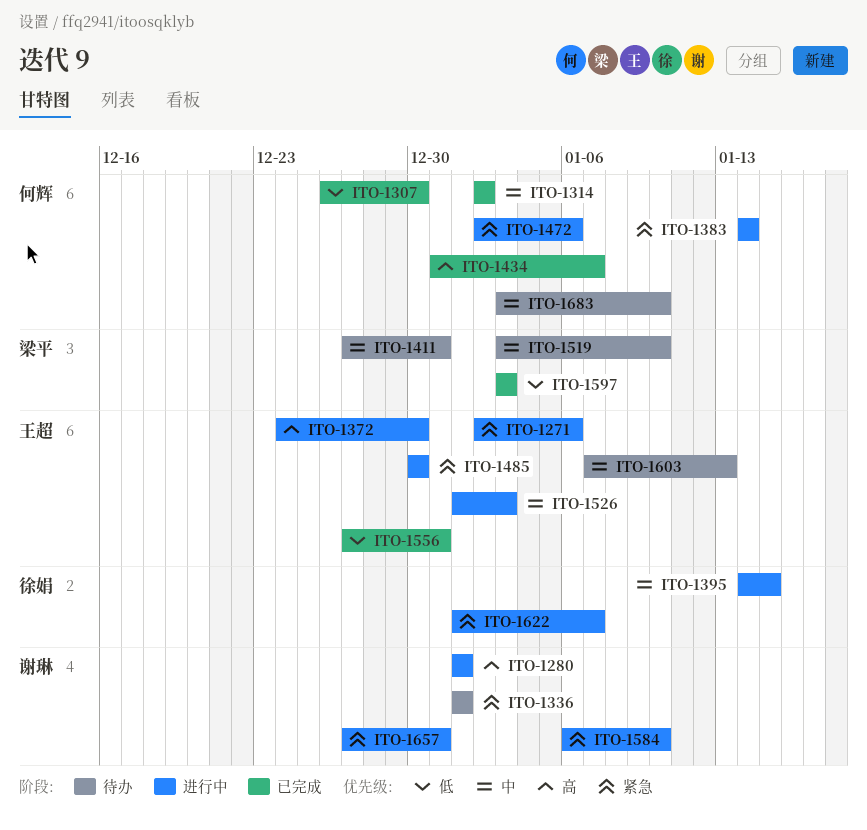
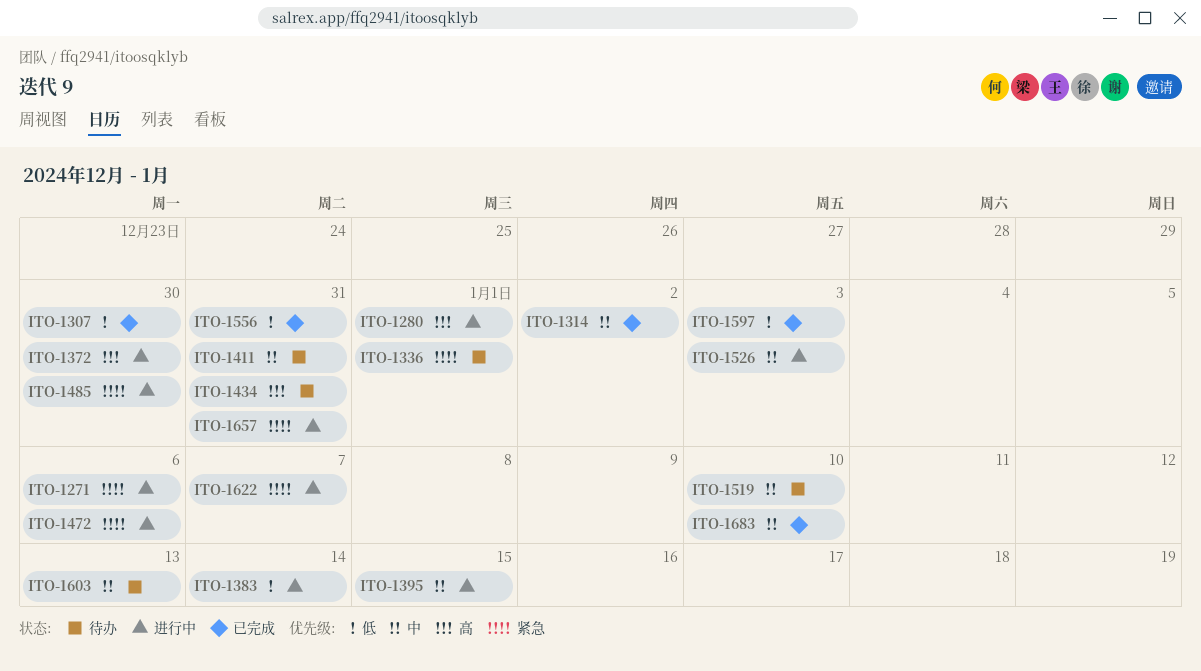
ITO-1383, priority: 紧急 -> 低
ITO-1434, status: 已完成 -> 待办
ITO-1434, due: Jan 7 -> Dec 31
ITO-1584: present -> none
ITO-1683, status: 待办 -> 已完成

